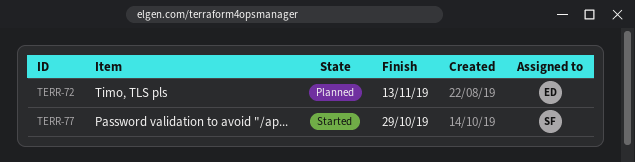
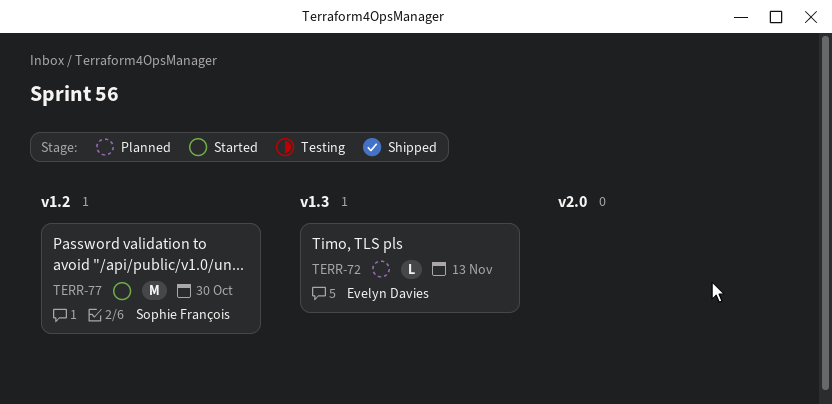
TERR-77, due: Oct 29 -> Oct 30

